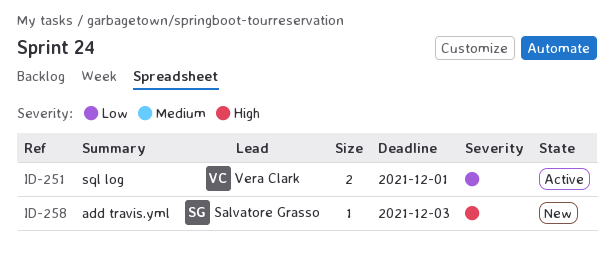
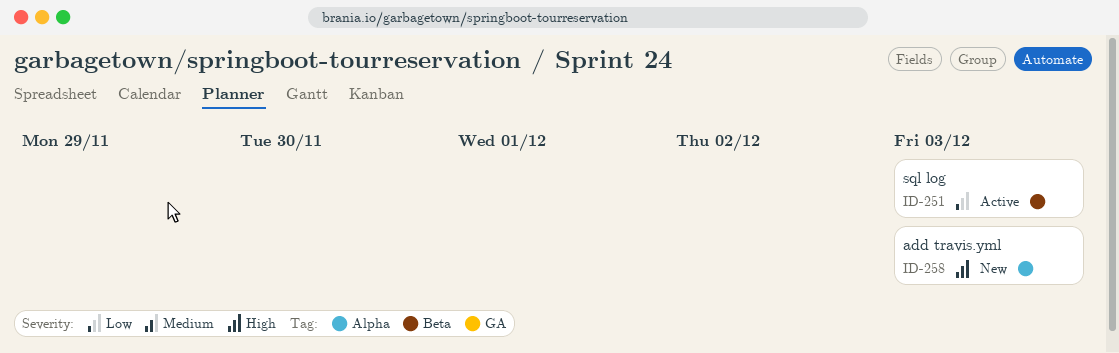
ID-251, due: Dec 1 -> Dec 3

